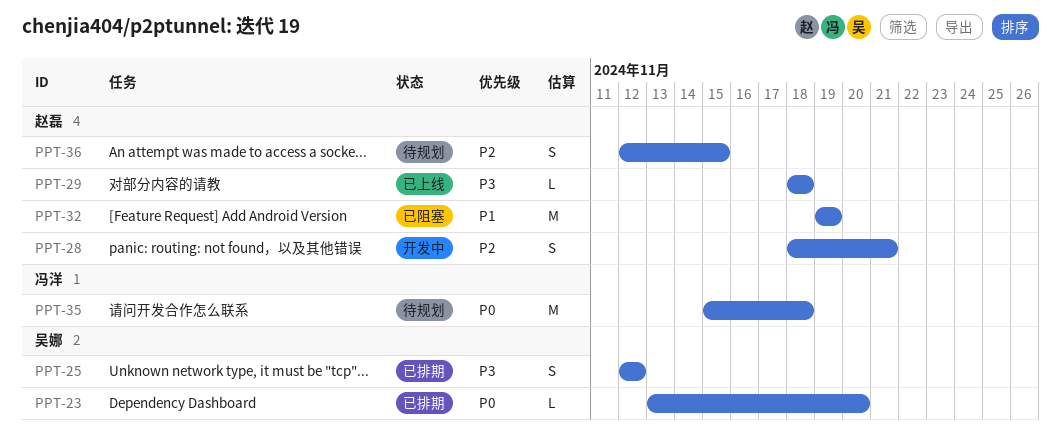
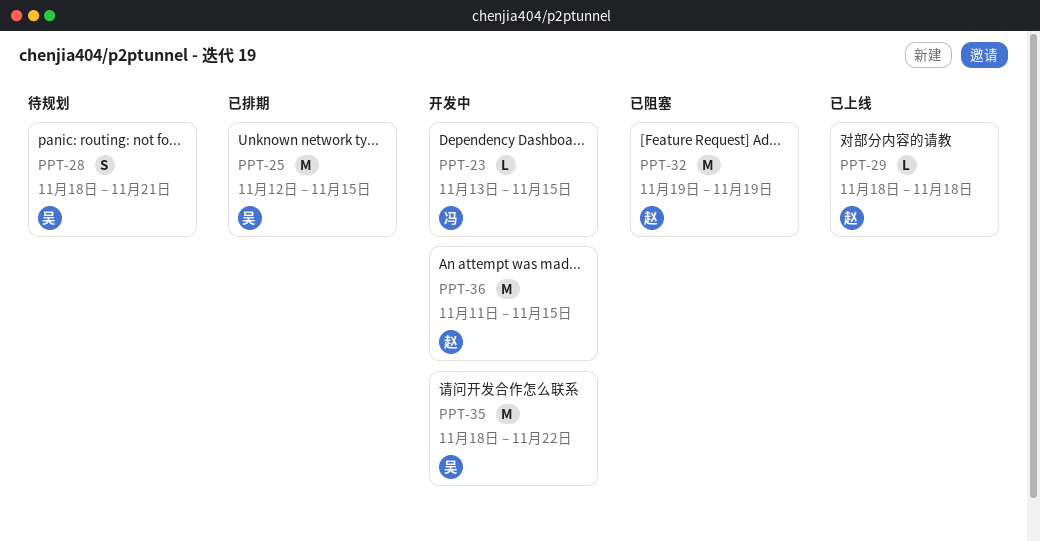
PPT-23, status: 已排期 -> 开发中
PPT-23, owner: 吴娜 -> 冯洋
PPT-23, due: Nov 20 -> Nov 15
PPT-25, estimate: S -> M
PPT-25, due: Nov 12 -> Nov 15
PPT-28, status: 开发中 -> 待规划
PPT-28, owner: 赵磊 -> 吴娜
PPT-35, status: 待规划 -> 开发中
PPT-35, owner: 冯洋 -> 吴娜
PPT-35, start: Nov 15 -> Nov 18
PPT-35, due: Nov 18 -> Nov 22
PPT-36, status: 待规划 -> 开发中
PPT-36, estimate: S -> M
PPT-36, start: Nov 12 -> Nov 11

